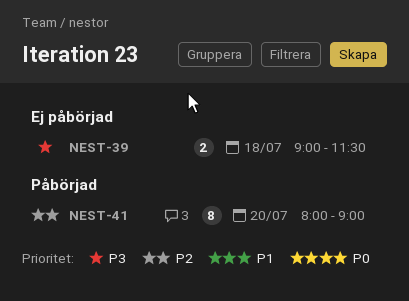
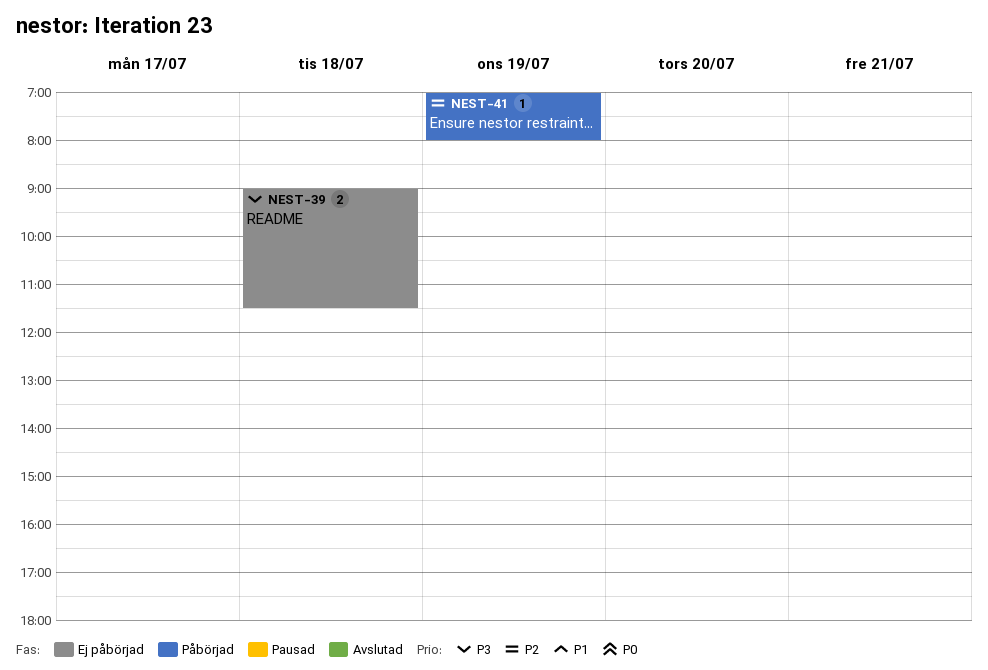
NEST-41, estimate: 8 -> 1
NEST-41, day: Jul 20 -> Jul 19
NEST-41, begins: 08:00 -> 07:00
NEST-41, ends: 09:00 -> 08:00

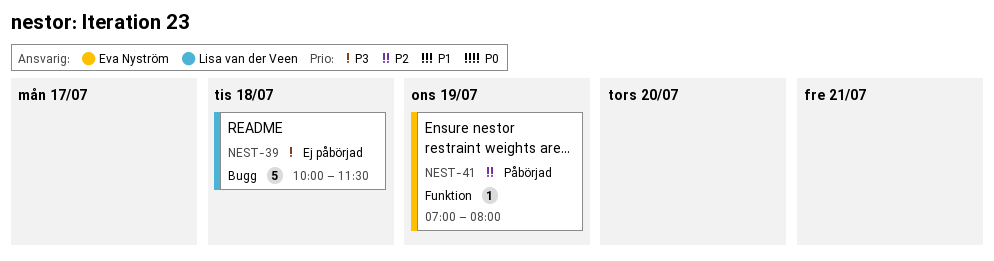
NEST-39, estimate: 2 -> 5
NEST-39, begins: 09:00 -> 10:00

